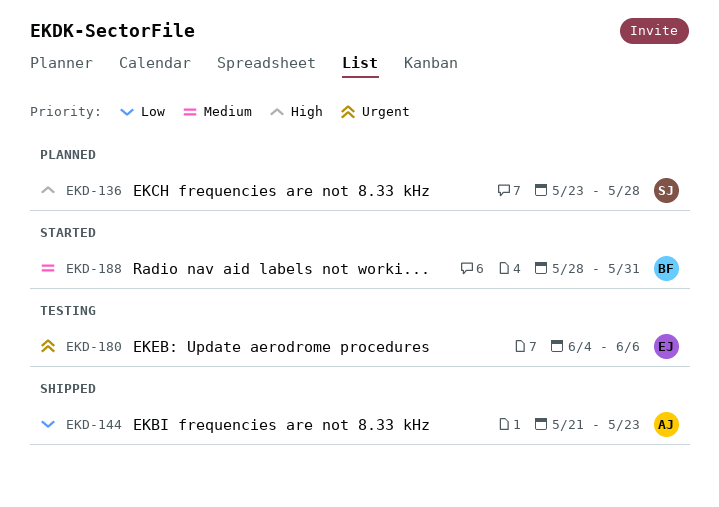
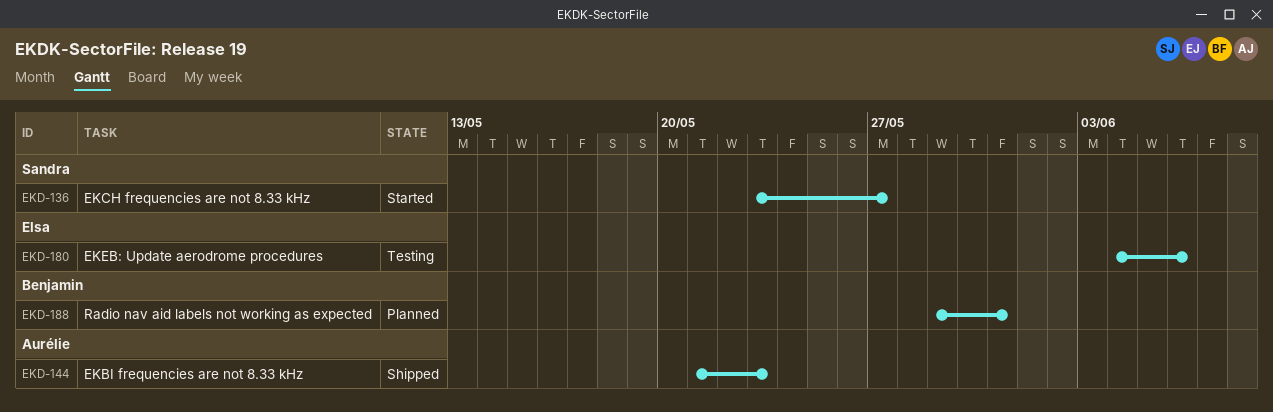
EKD-136, status: Planned -> Started
EKD-136, due: May 28 -> May 27
EKD-188, status: Started -> Planned
EKD-188, start: May 28 -> May 29

